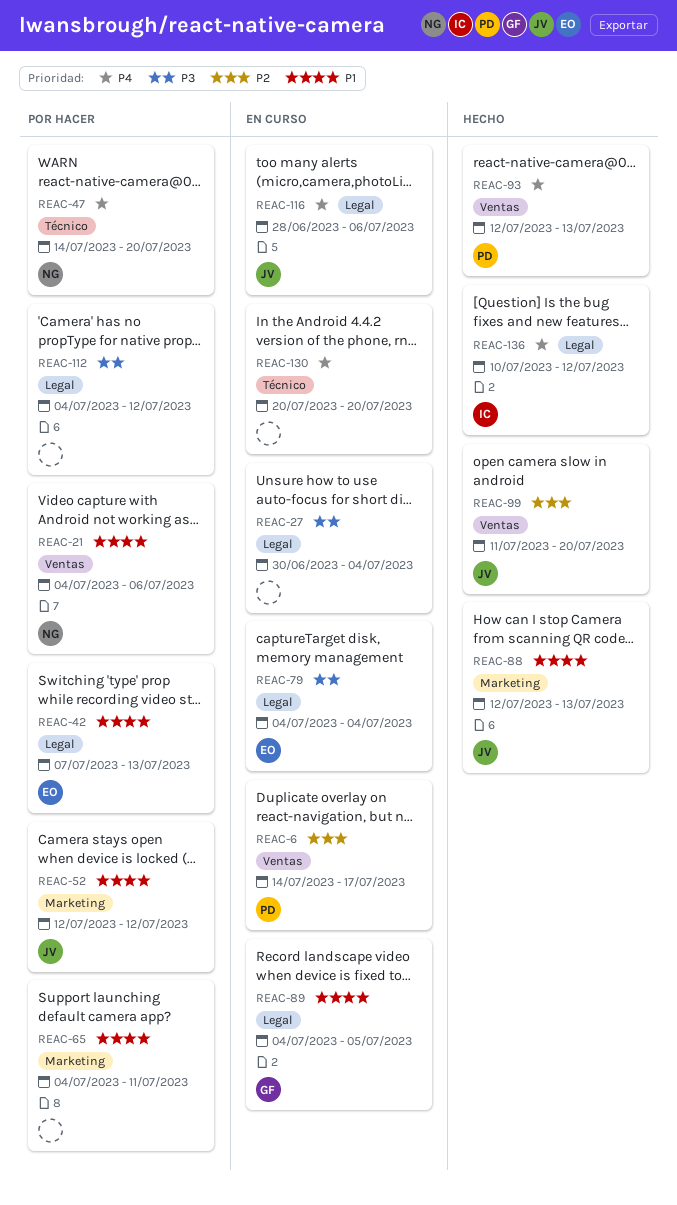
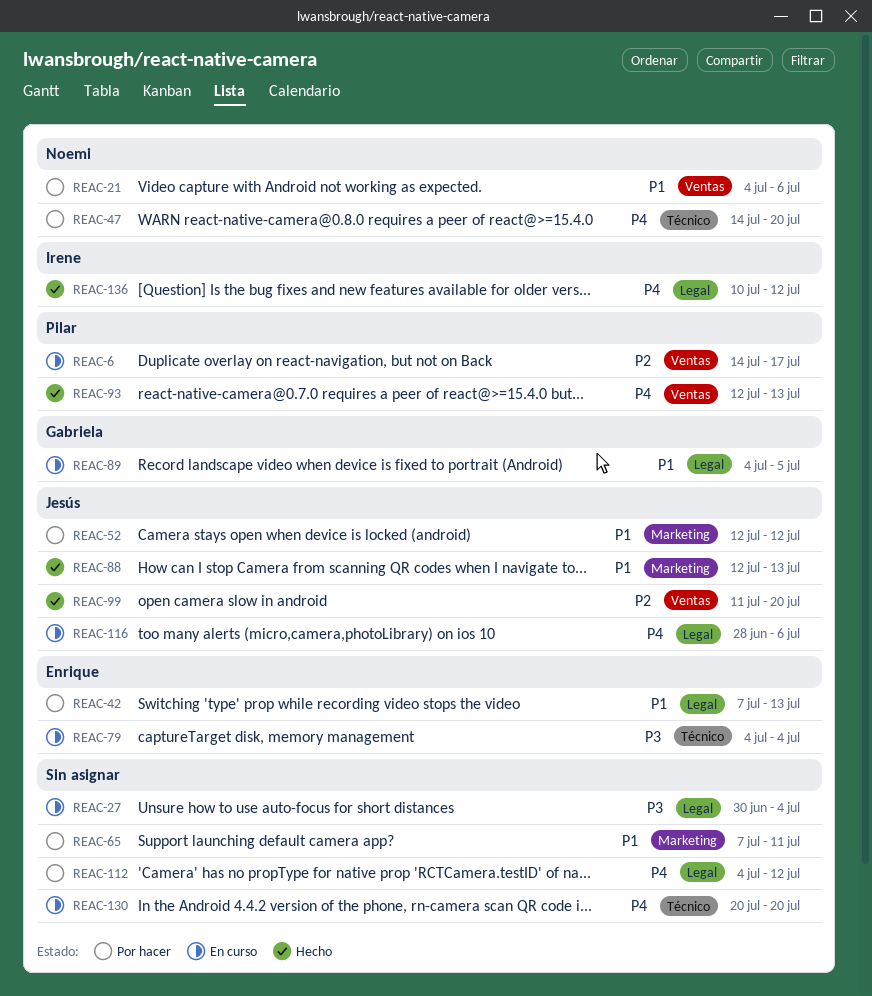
REAC-65, start: Jul 4 -> Jul 7
REAC-79, label: Legal -> Técnico
REAC-112, priority: P3 -> P4

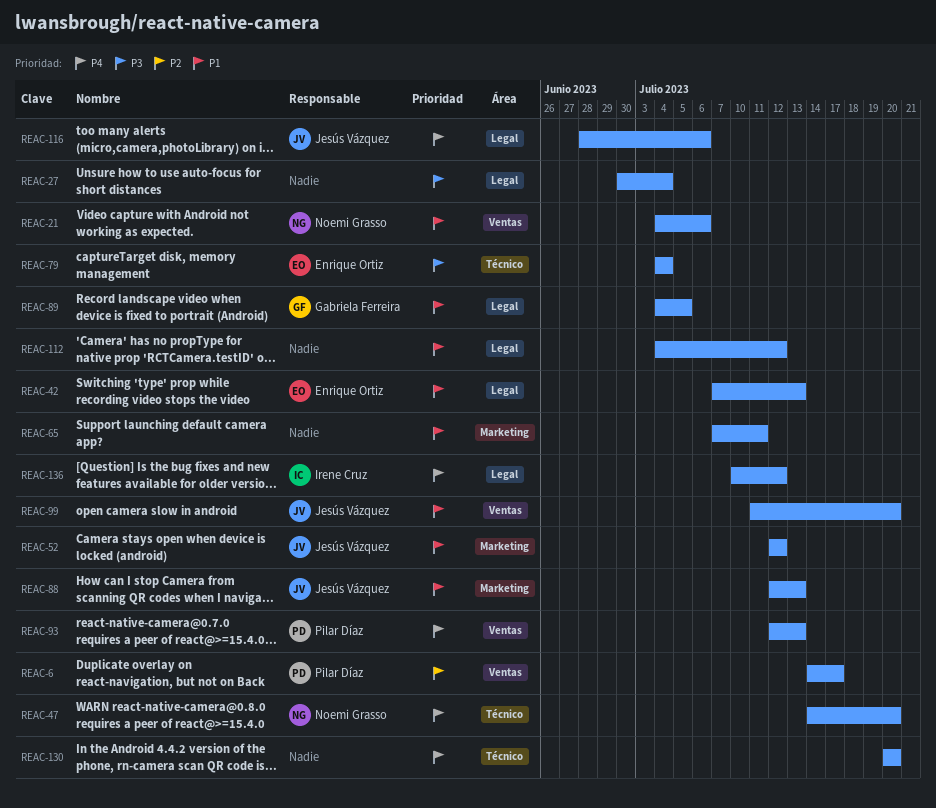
REAC-99, priority: P2 -> P1
REAC-112, priority: P4 -> P1

